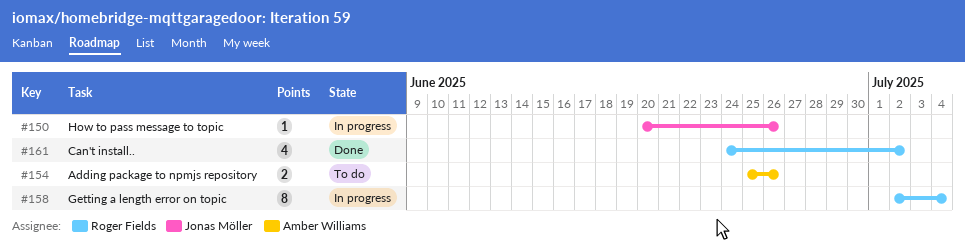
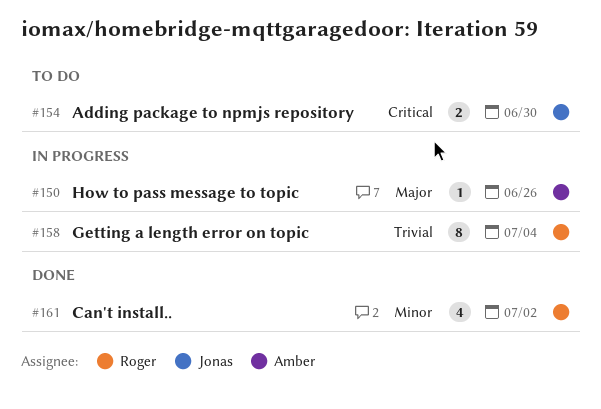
#150, owner: Jonas Möller -> Amber Williams
#154, owner: Amber Williams -> Jonas Möller
#154, due: Jun 26 -> Jun 30

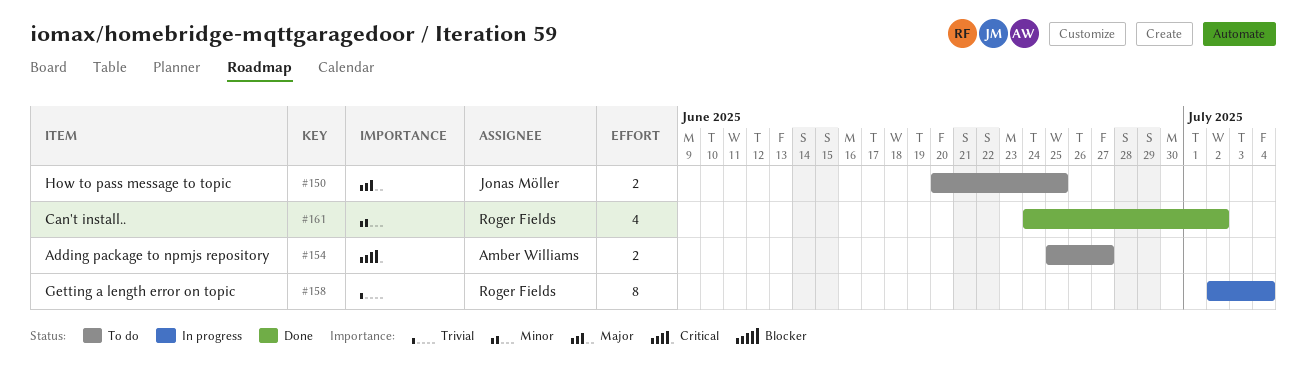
#150, status: In progress -> To do
#150, owner: Amber Williams -> Jonas Möller
#150, estimate: 1 -> 2
#150, due: Jun 26 -> Jun 25
#154, owner: Jonas Möller -> Amber Williams
#154, due: Jun 30 -> Jun 27

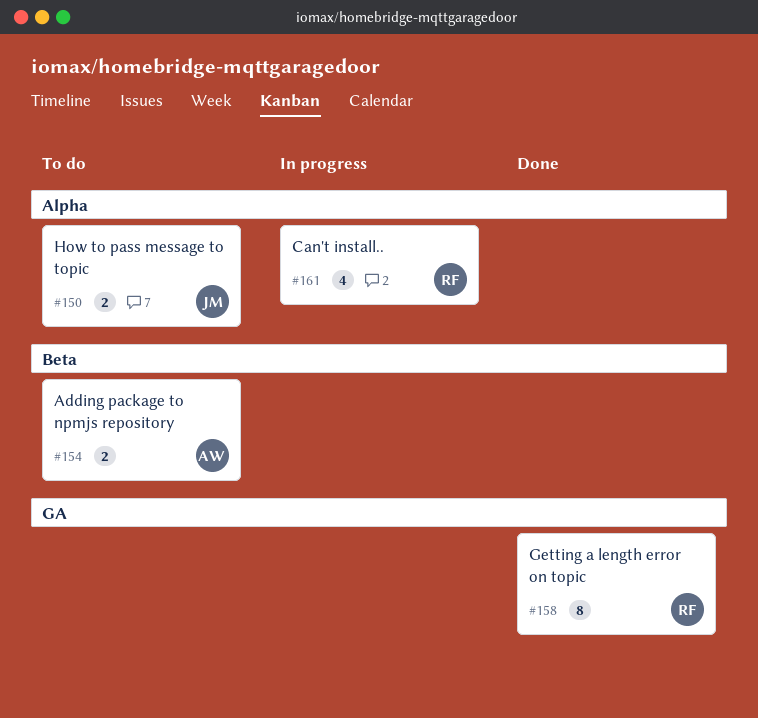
#158, status: In progress -> Done
#161, status: Done -> In progress

